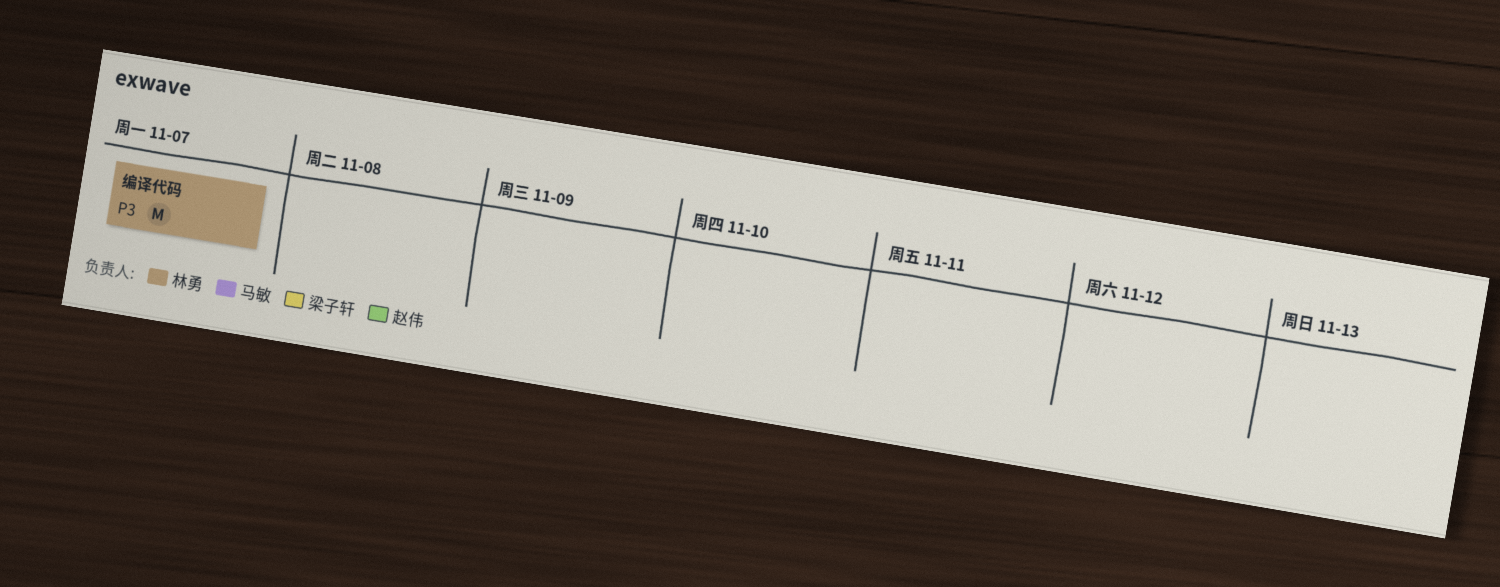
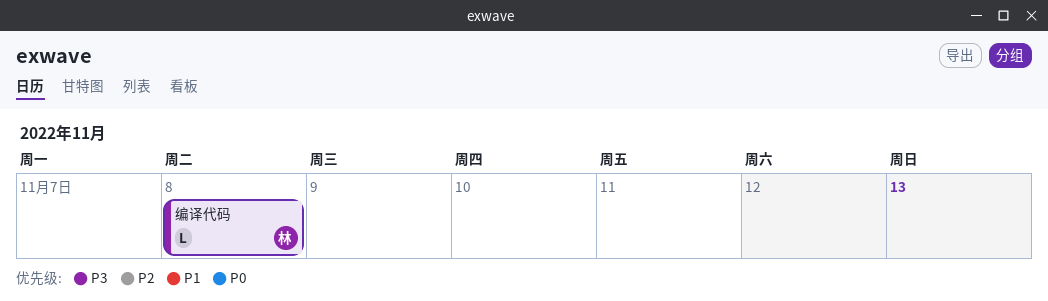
编译代码, estimate: M -> L
编译代码, due: Nov 7 -> Nov 8

